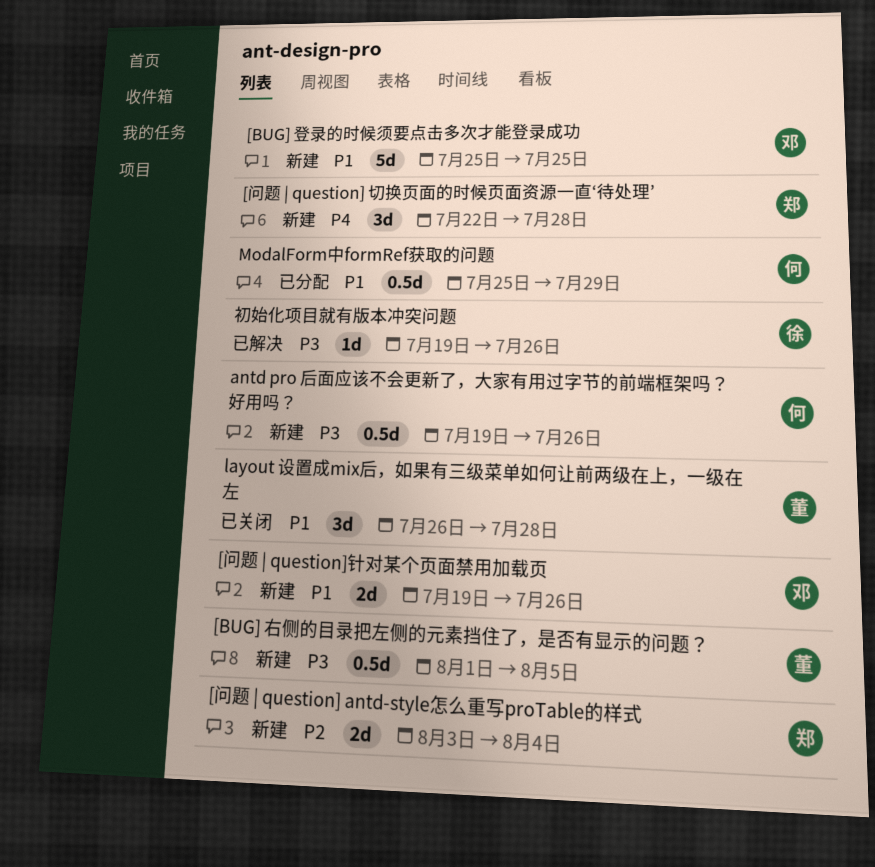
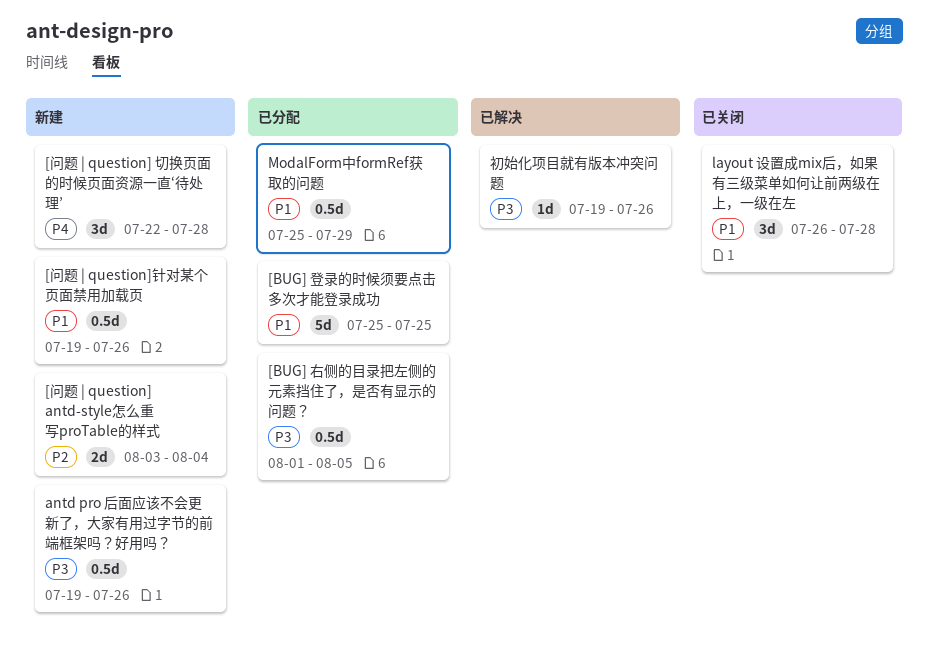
[BUG] 右侧的目录把左侧的元素挡住了，是否有显示的问题？, status: 新建 -> 已分配
[BUG] 登录的时候须要点击多次才能登录成功, status: 新建 -> 已分配
[问题 | question]针对某个页面禁用加载页, estimate: 2d -> 0.5d

